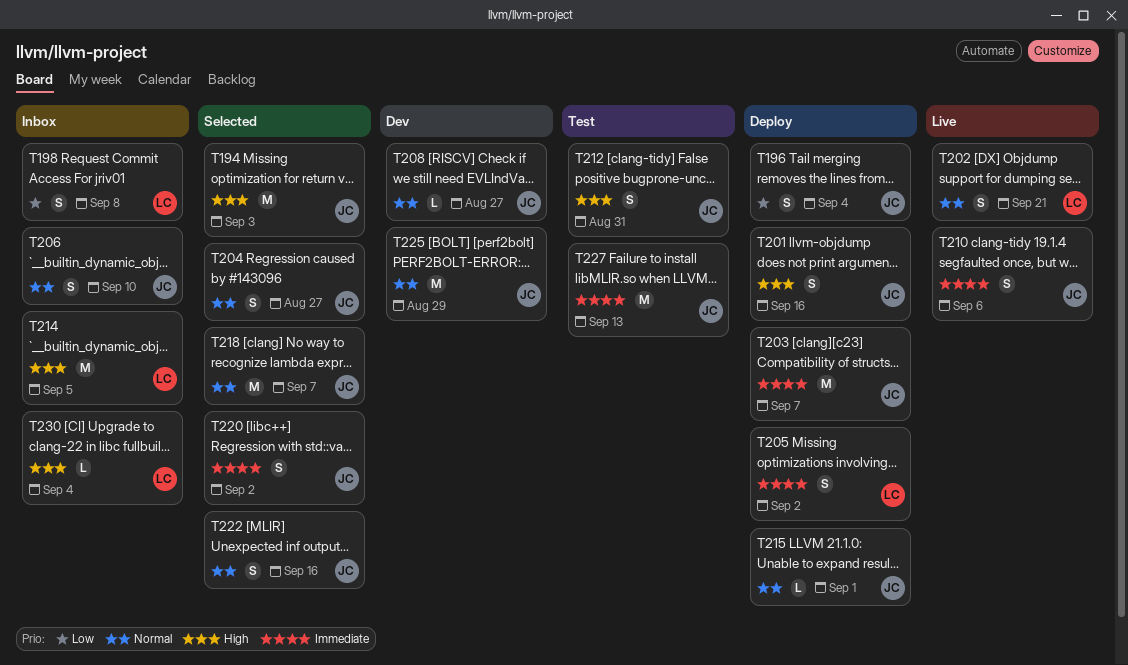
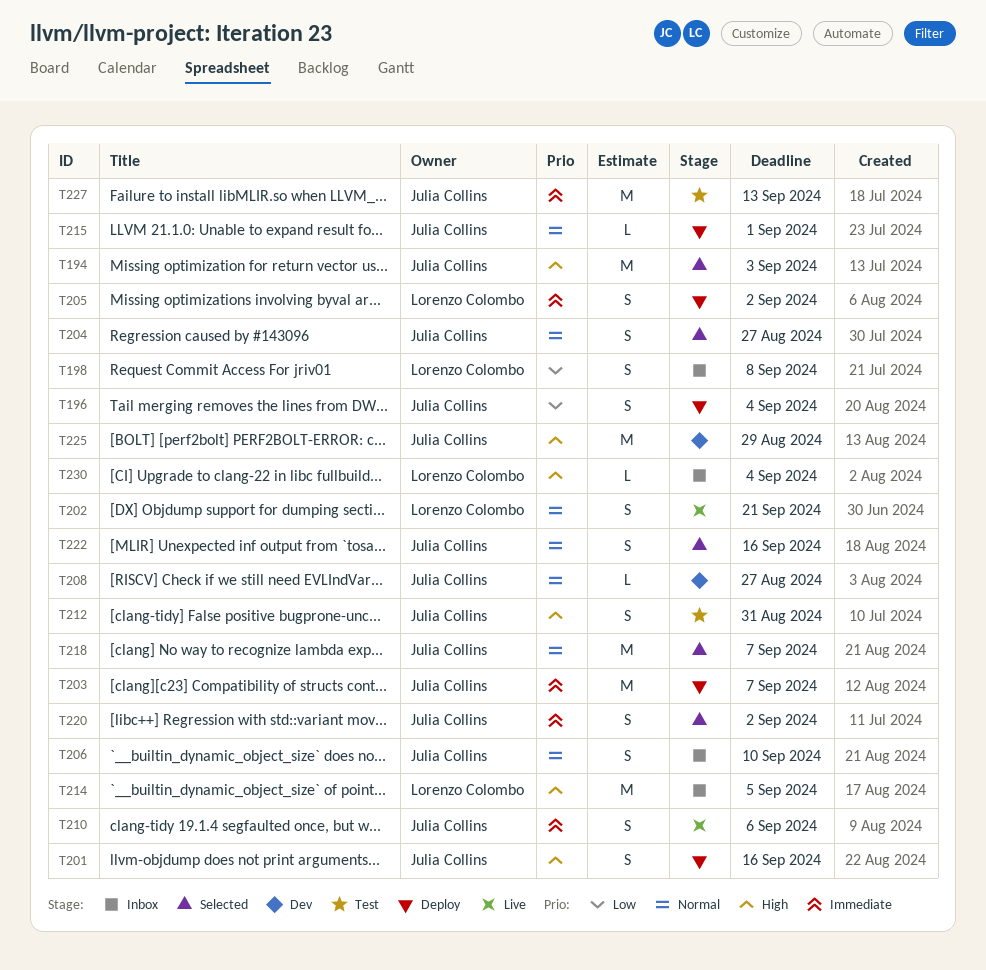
T225, priority: Normal -> High

